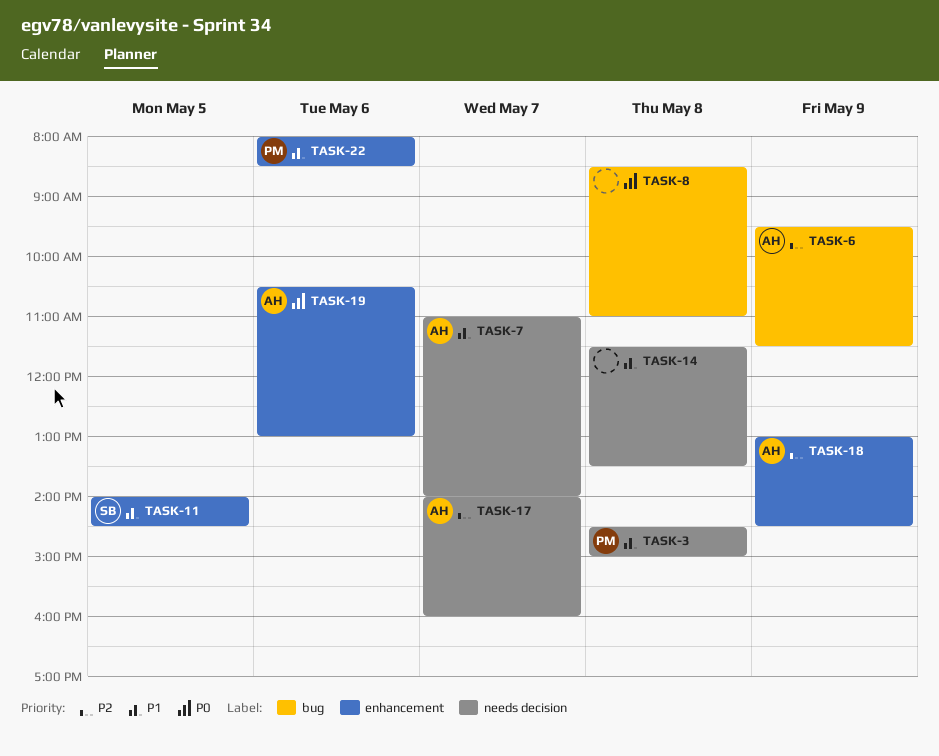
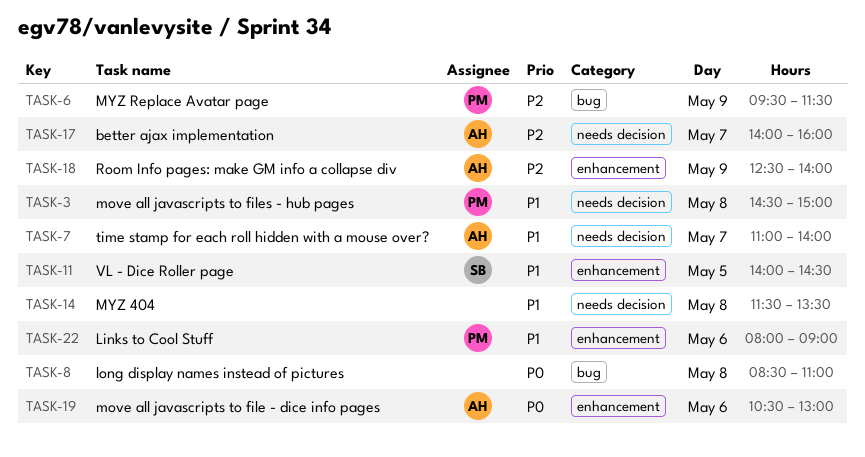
TASK-6, owner: AH -> PM
TASK-18, begins: 13:00 -> 12:30
TASK-18, ends: 14:30 -> 14:00
TASK-22, ends: 08:30 -> 09:00

